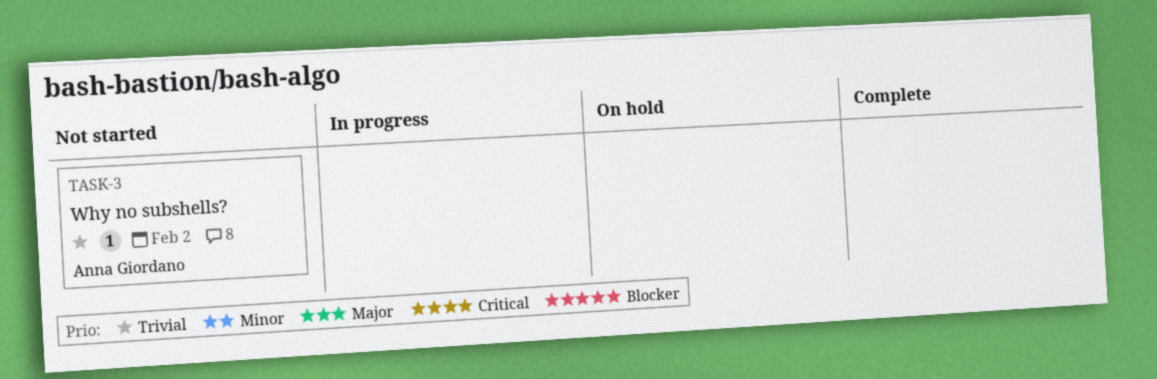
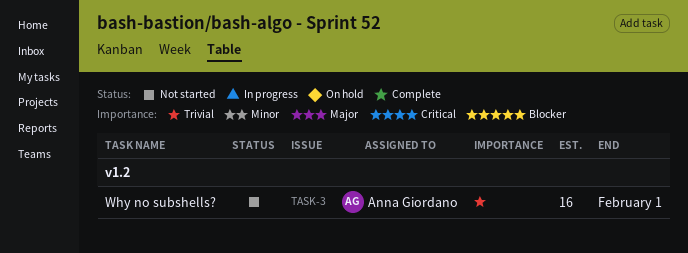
TASK-3, estimate: 1 -> 16
TASK-3, due: Feb 2 -> Feb 1

